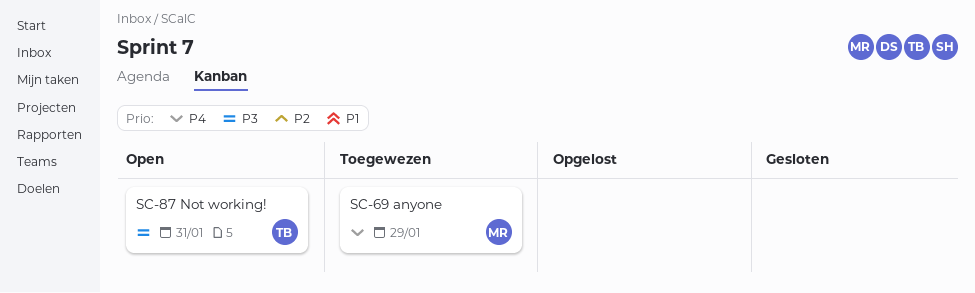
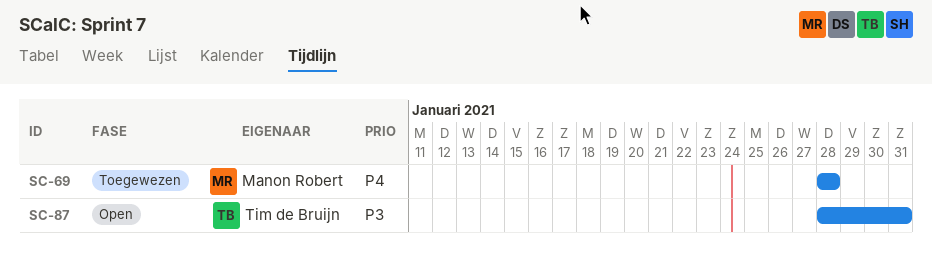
SC-69, due: Jan 29 -> Jan 28

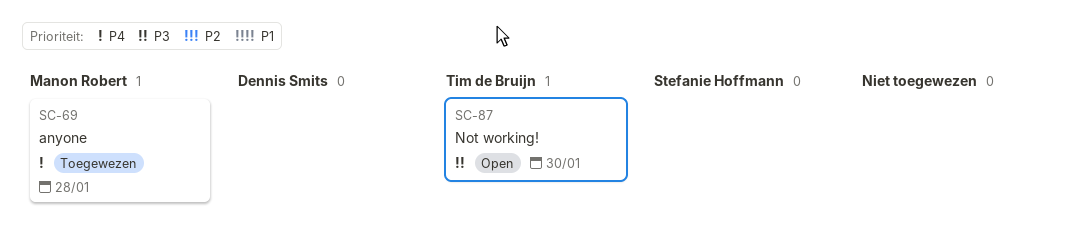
SC-87, due: Jan 31 -> Jan 30

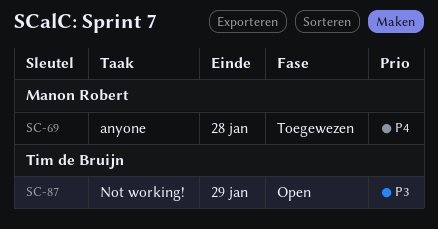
SC-87, due: Jan 30 -> Jan 29

